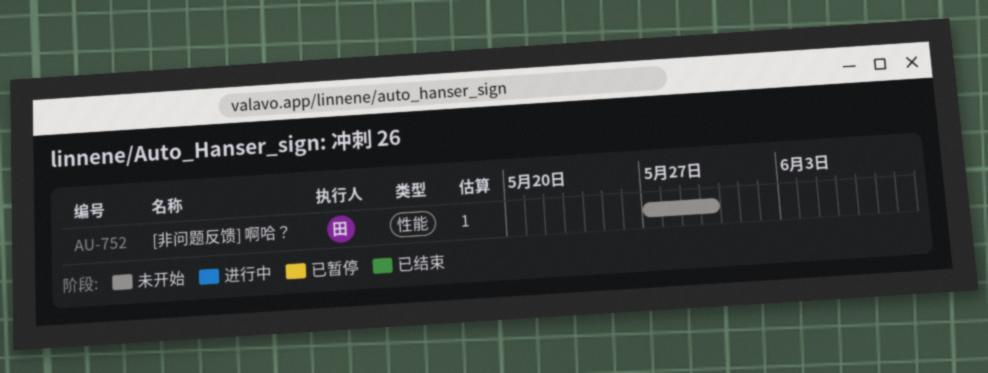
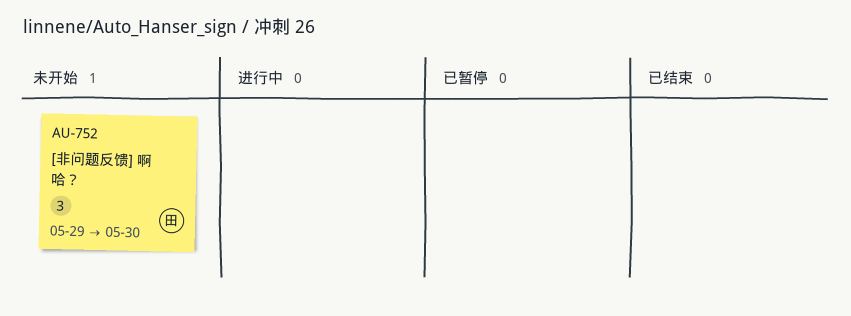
AU-752, estimate: 1 -> 3
AU-752, start: May 27 -> May 29

